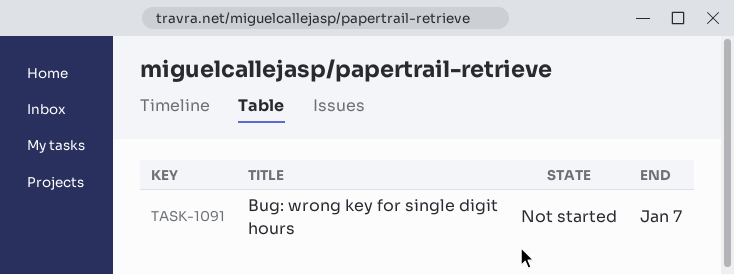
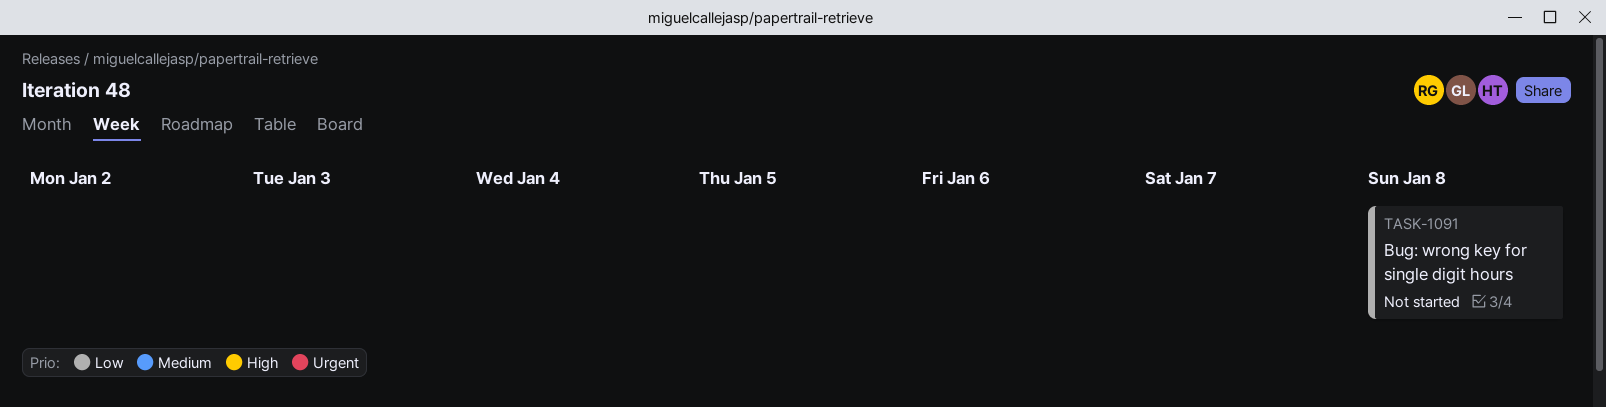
TASK-1091, due: Jan 7 -> Jan 8

